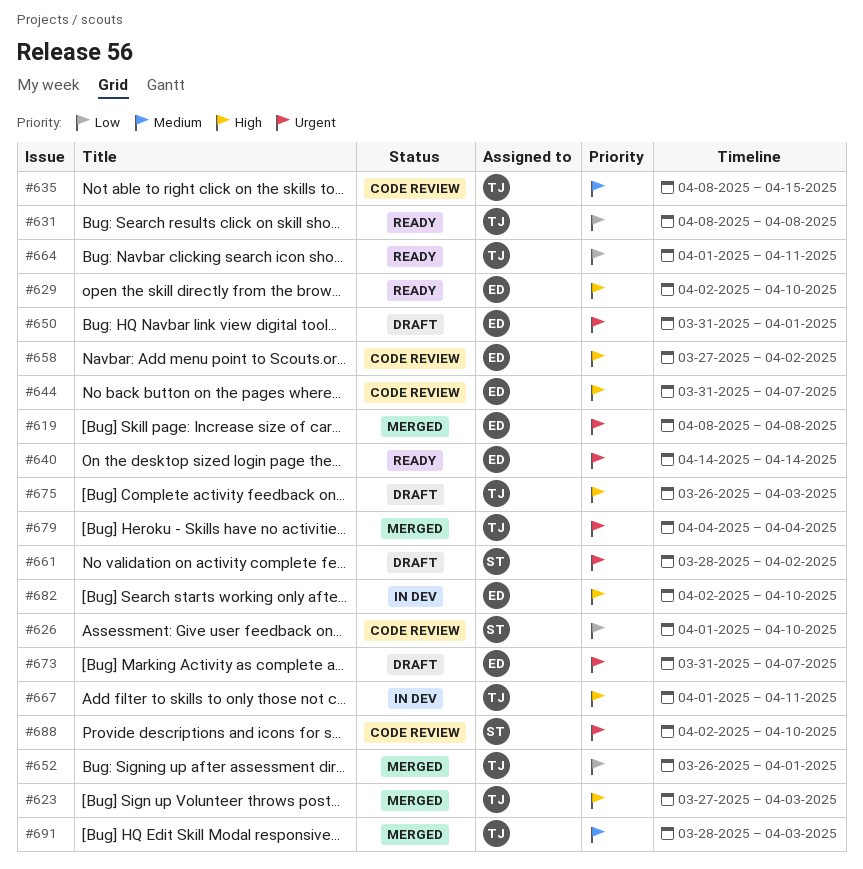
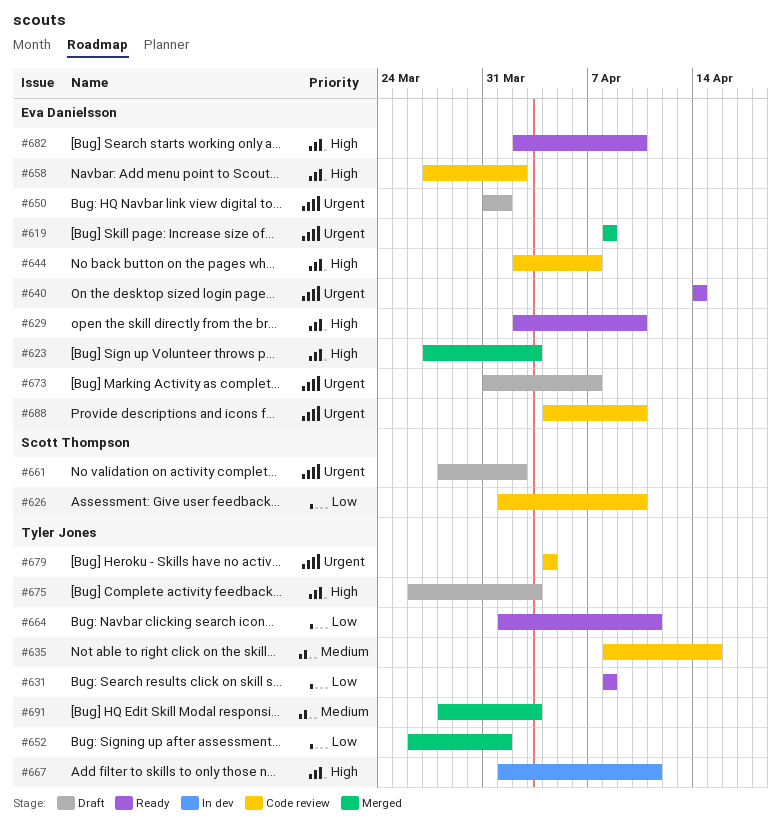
#623, owner: Tyler Jones -> Eva Danielsson
#644, start: Mar 31 -> Apr 2
#679, status: Merged -> Code review
#682, status: In dev -> Ready
#688, owner: Scott Thompson -> Eva Danielsson
#688, start: Apr 2 -> Apr 4

